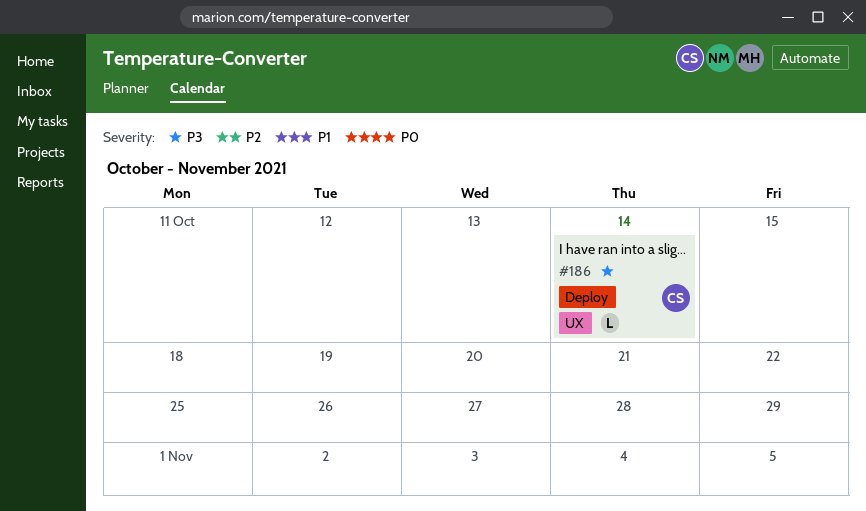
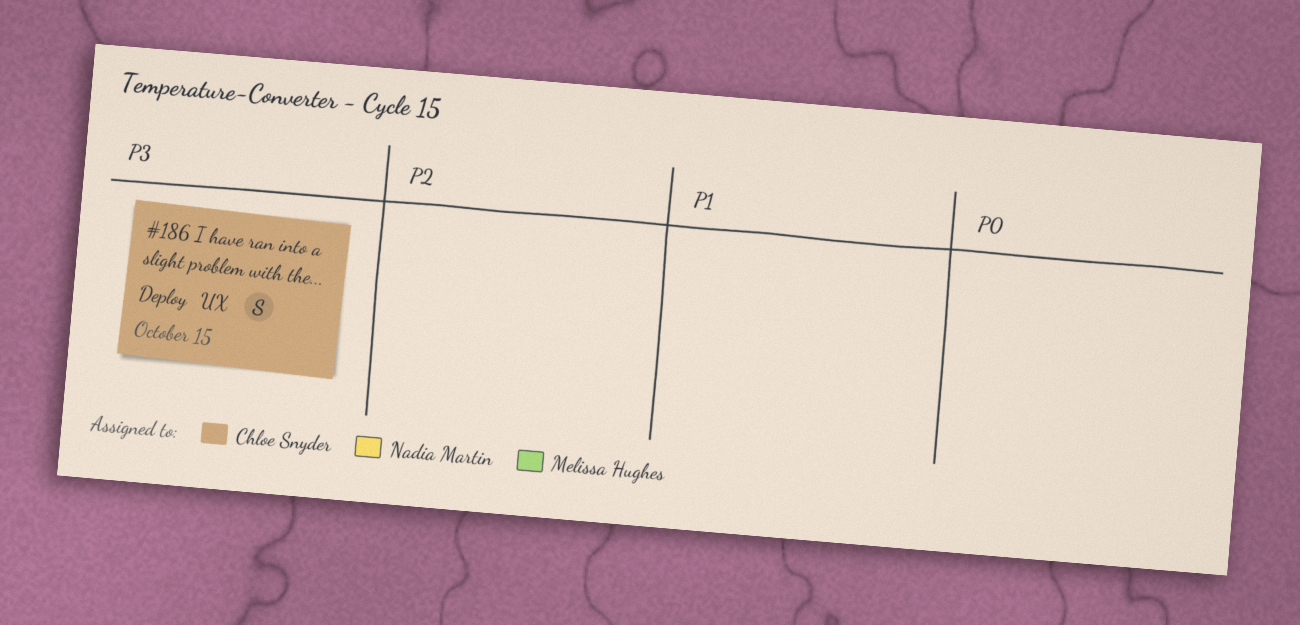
#186, estimate: L -> S
#186, due: Oct 14 -> Oct 15

